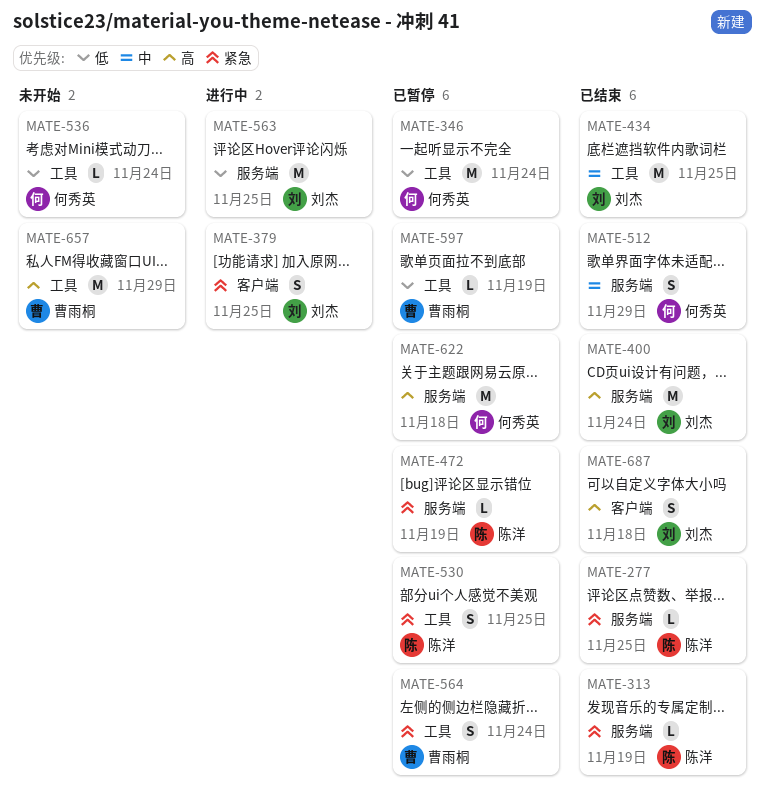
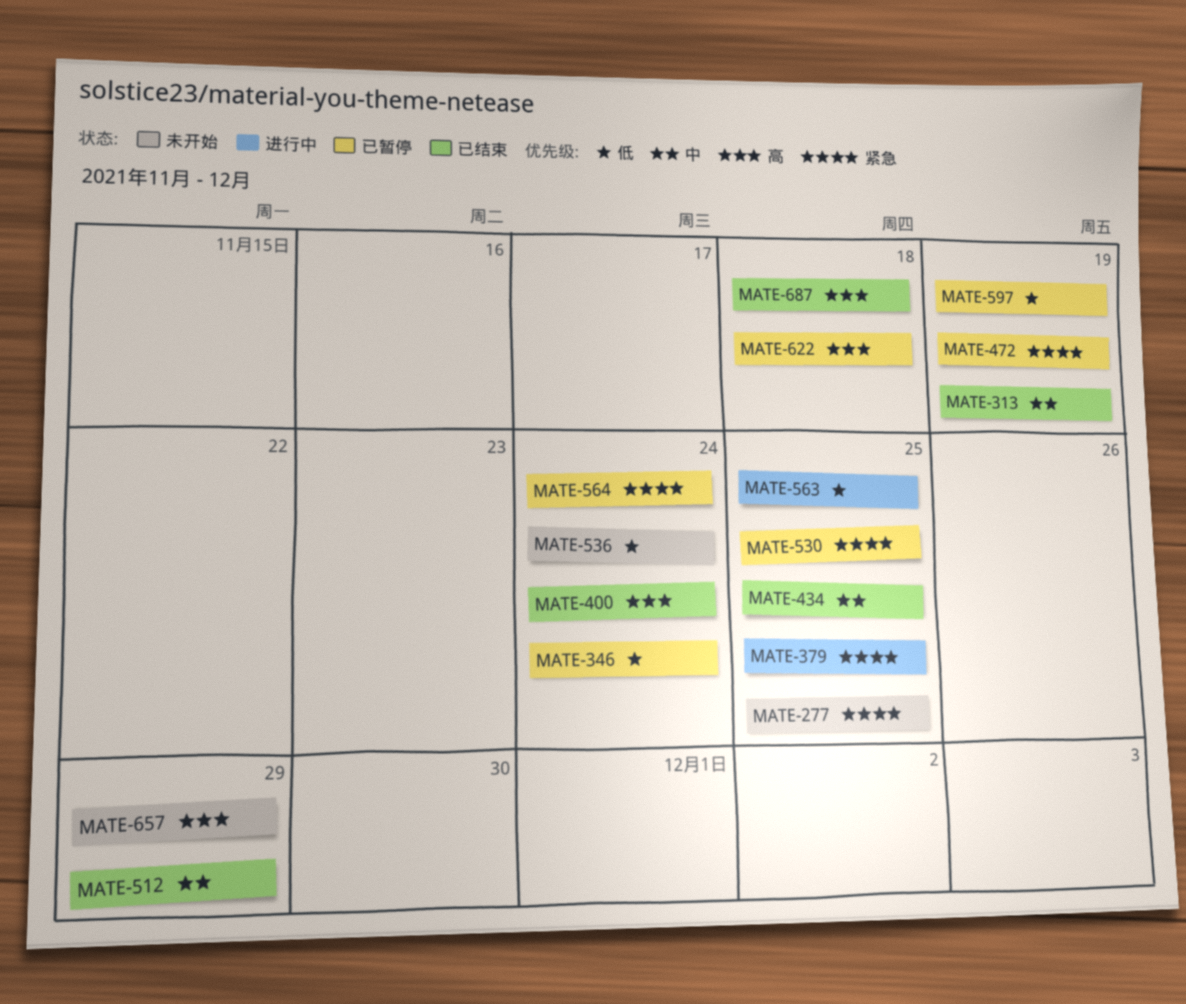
MATE-277, status: 已结束 -> 未开始
MATE-313, priority: 紧急 -> 中

